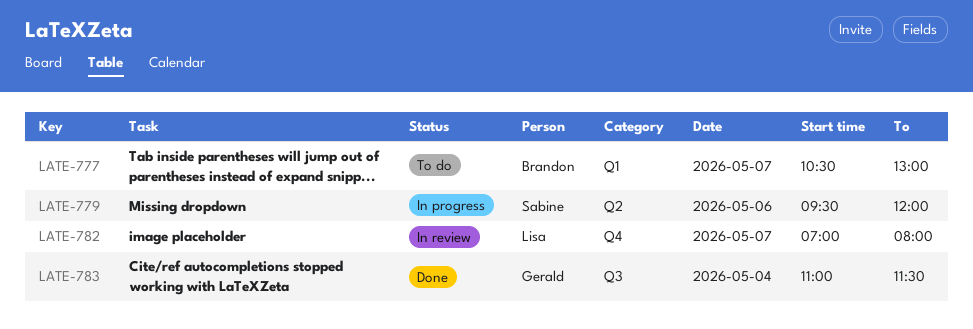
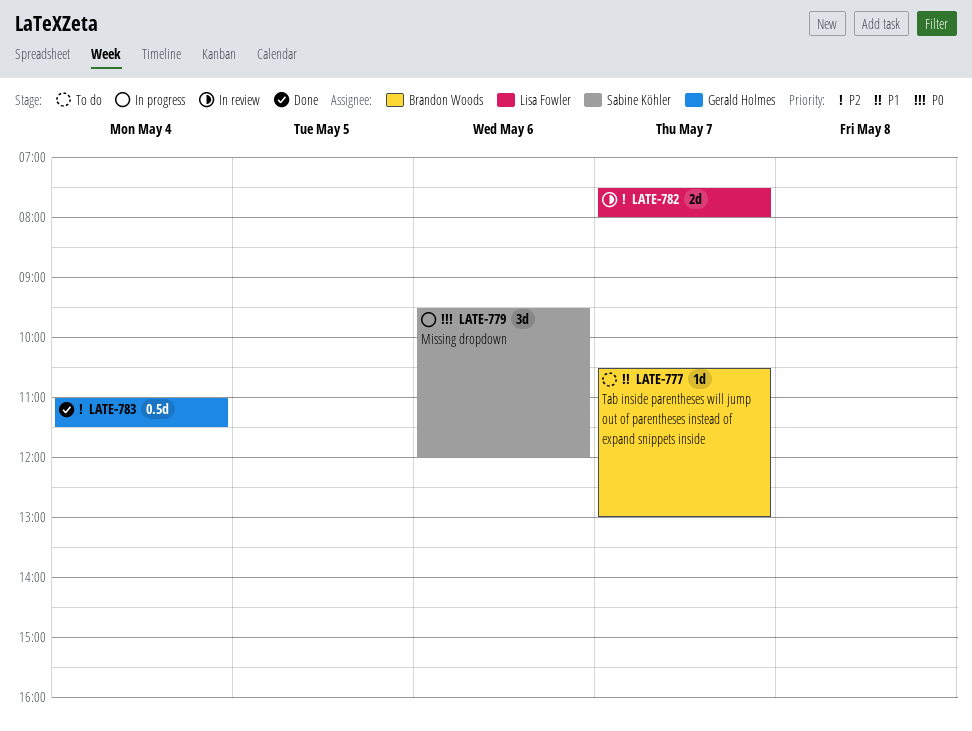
LATE-782, begins: 07:00 -> 07:30

